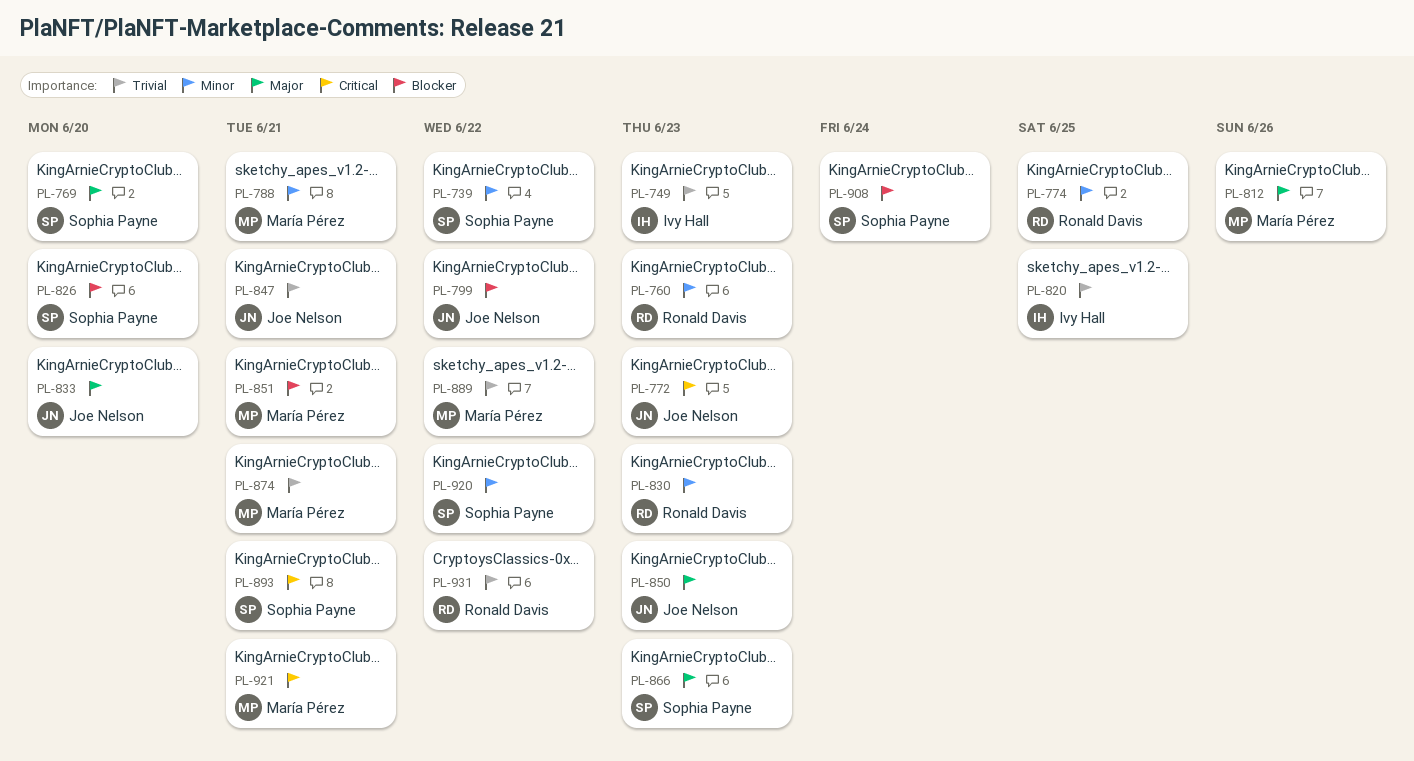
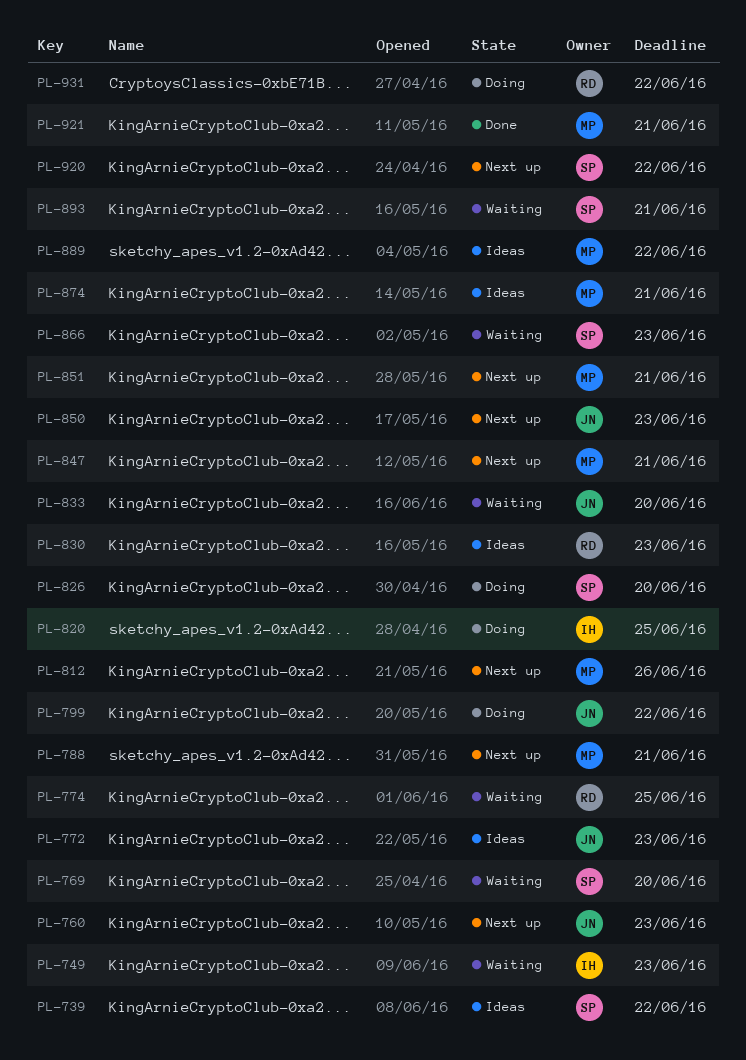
PL-760, owner: Ronald Davis -> Joe Nelson
PL-847, owner: Joe Nelson -> María Pérez
PL-908: present -> none

